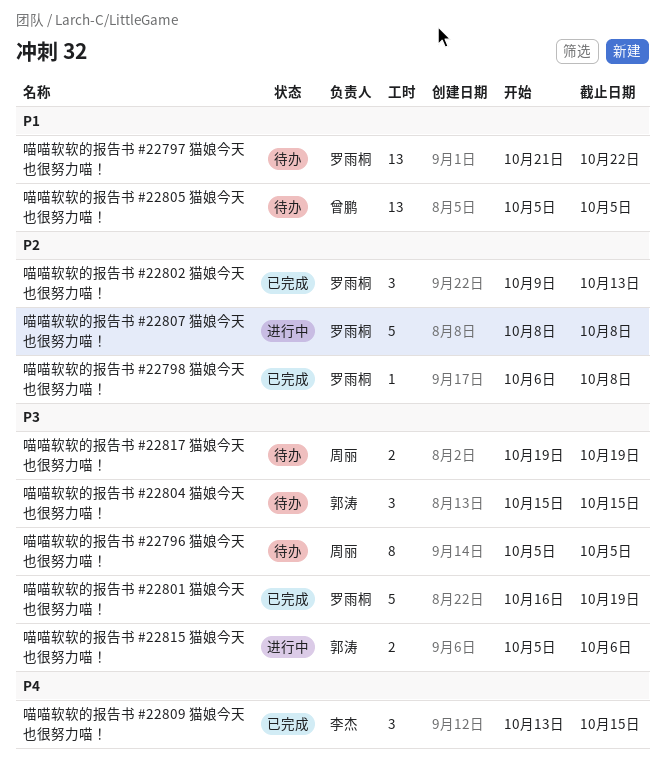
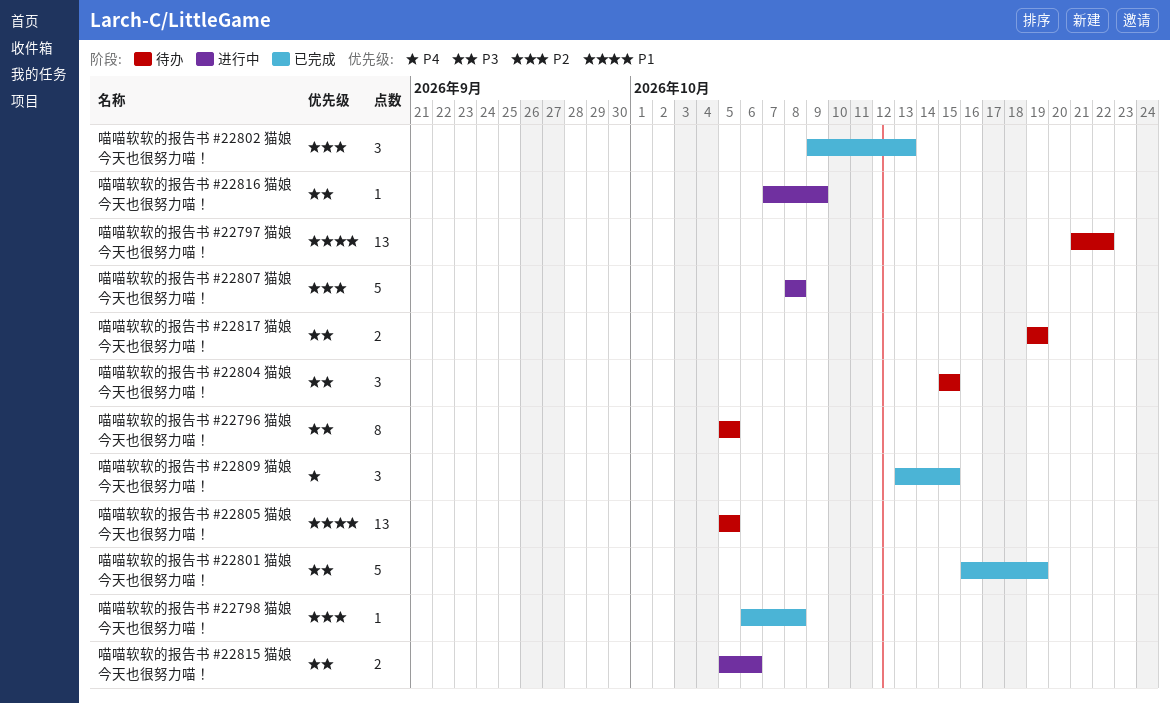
喵喵软软的报告书 #22816 猫娘今天也很努力喵！: none -> present

